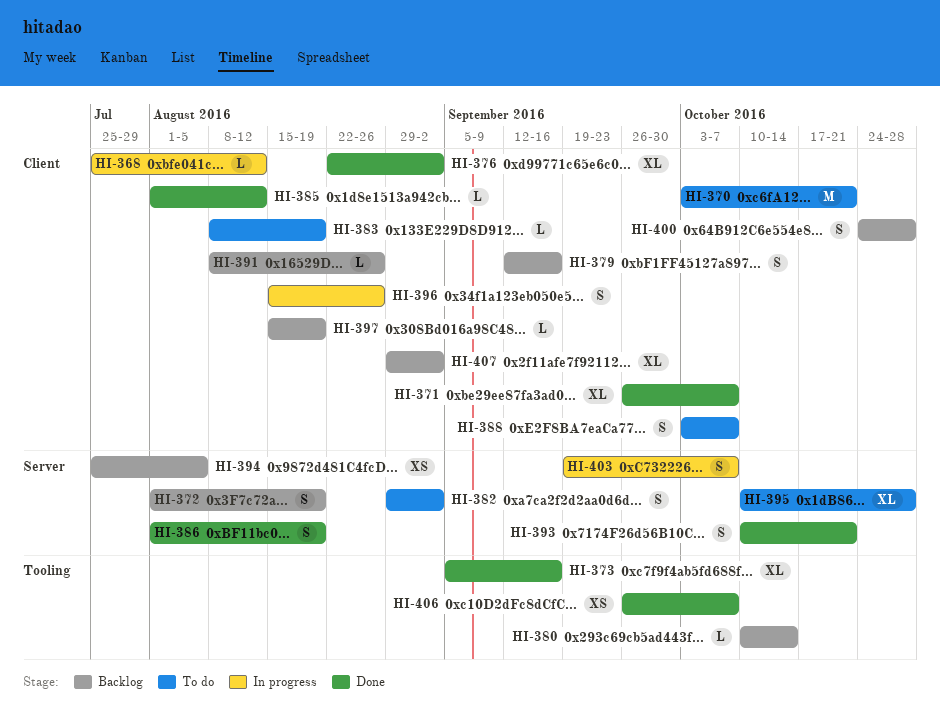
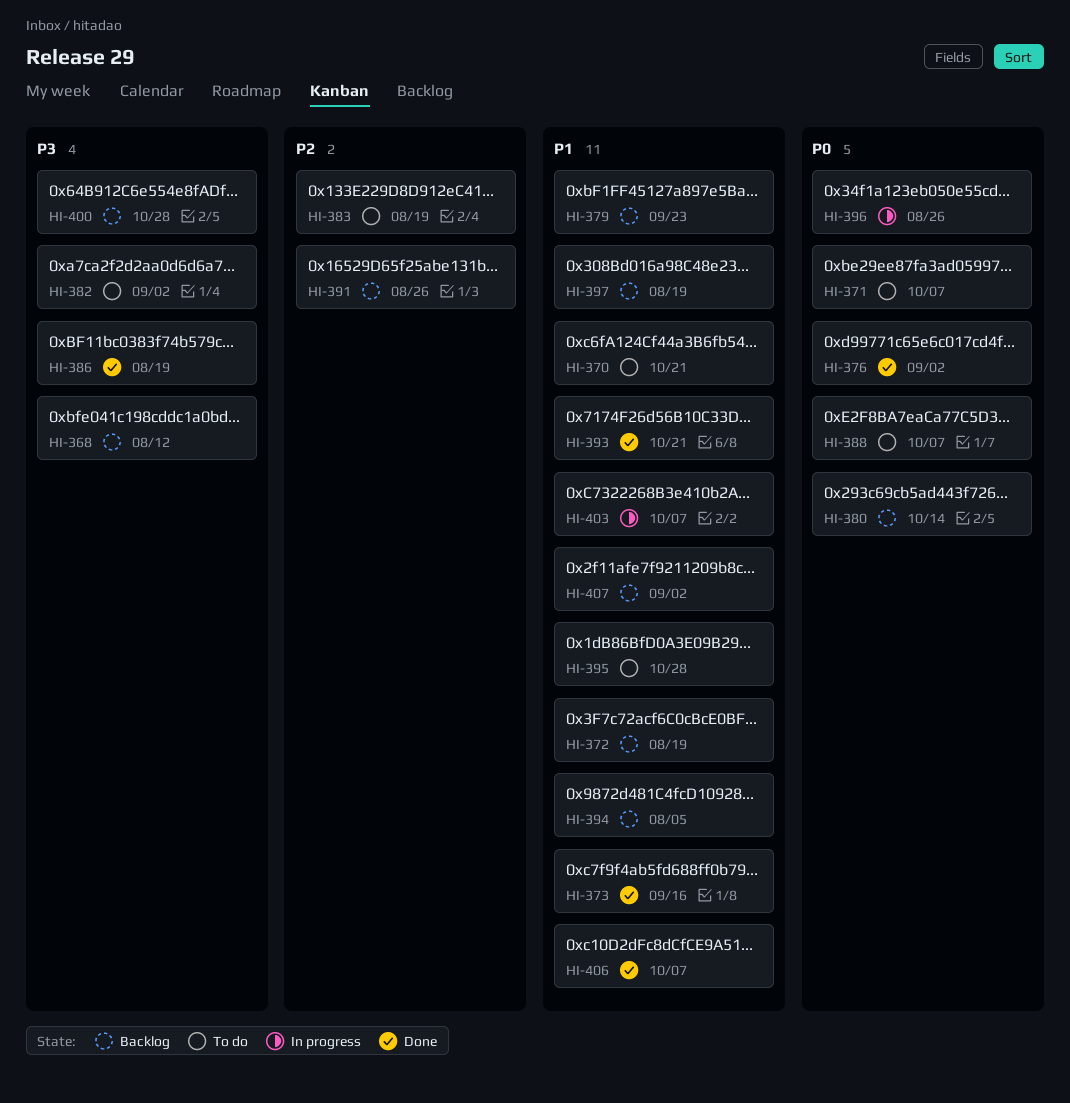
HI-368, status: In progress -> Backlog
HI-371, status: Done -> To do
HI-379, due: Sep 16 -> Sep 23
HI-385: present -> none

